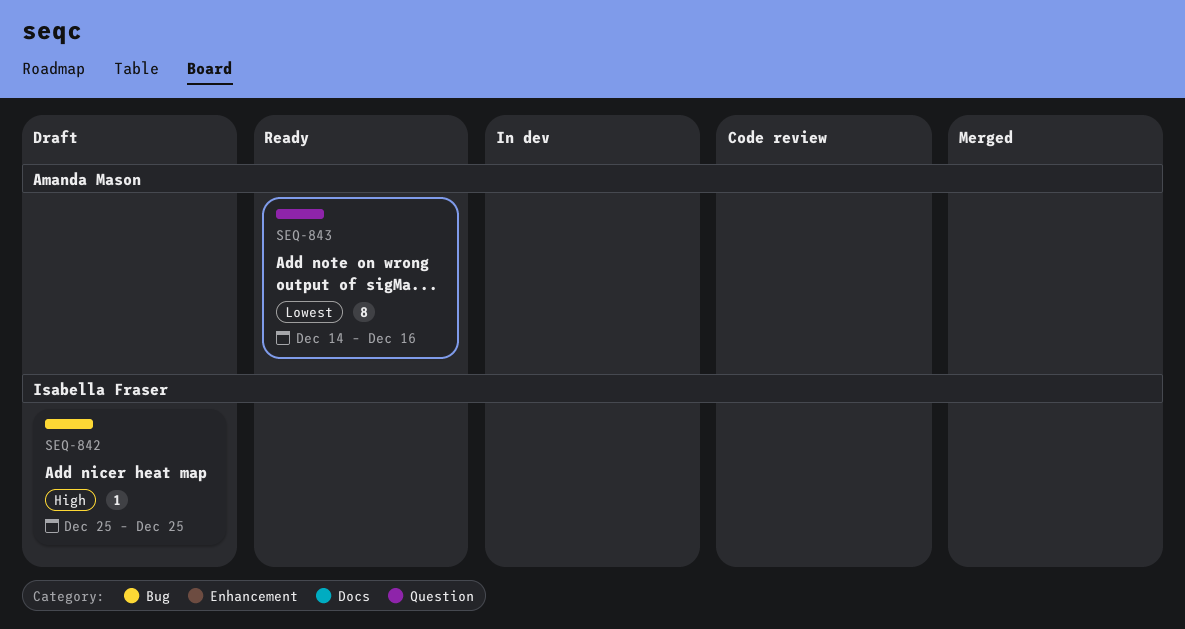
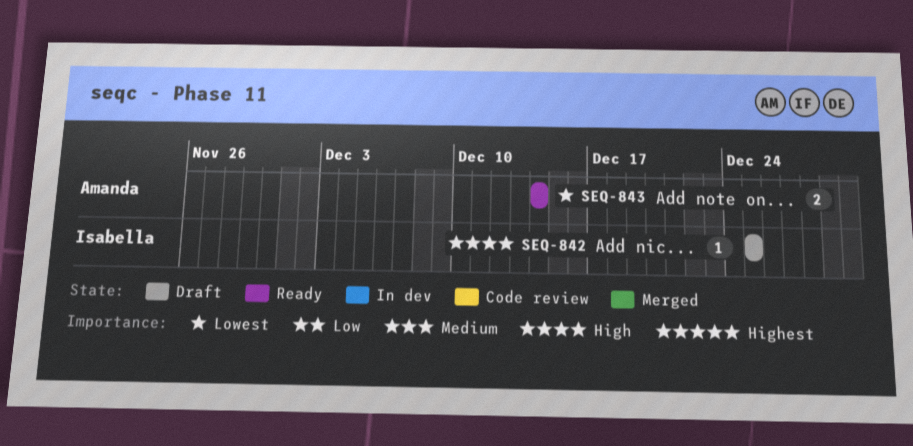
SEQ-843, estimate: 8 -> 2
SEQ-843, due: Dec 16 -> Dec 14

